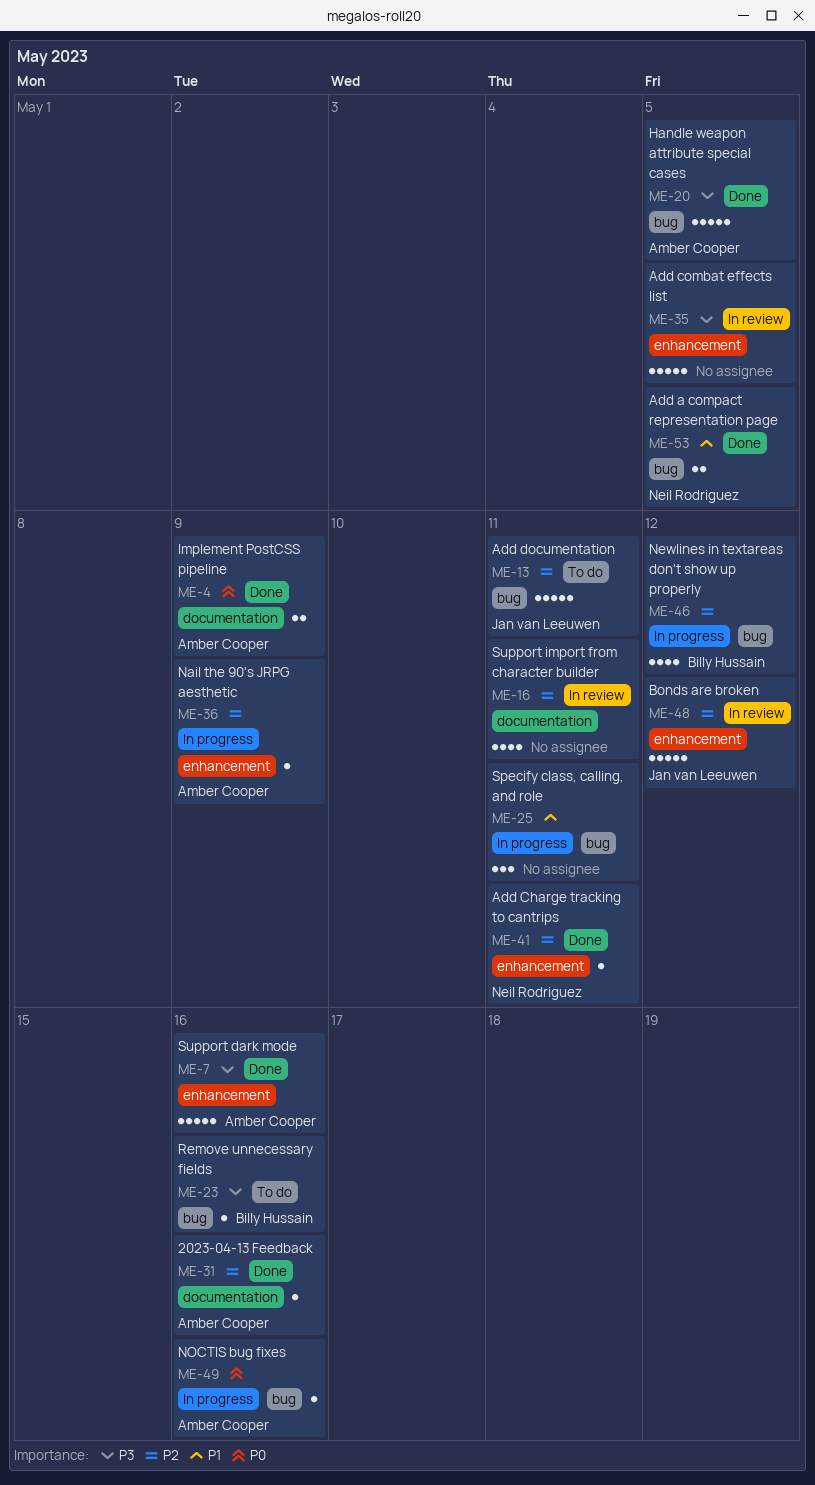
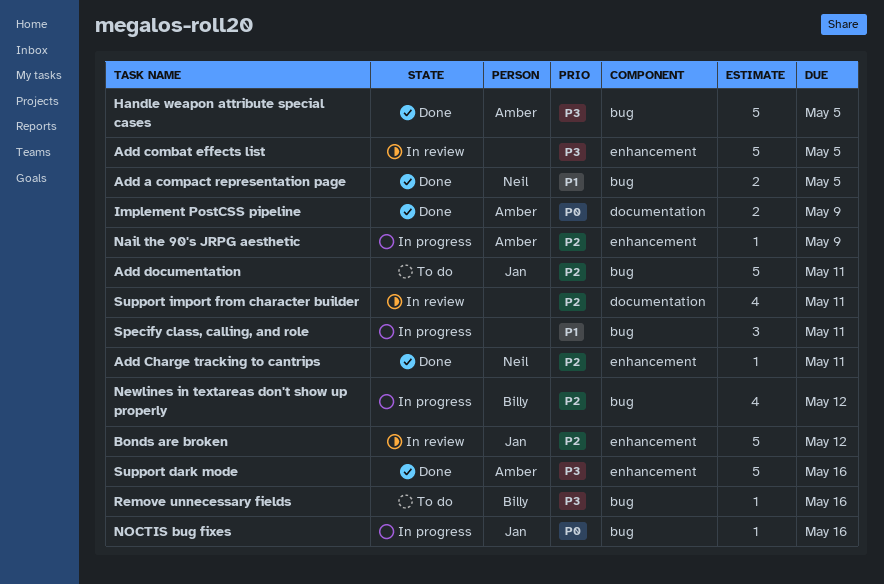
2023-04-13 Feedback: present -> none
NOCTIS bug fixes, owner: Amber Cooper -> Jan van Leeuwen

